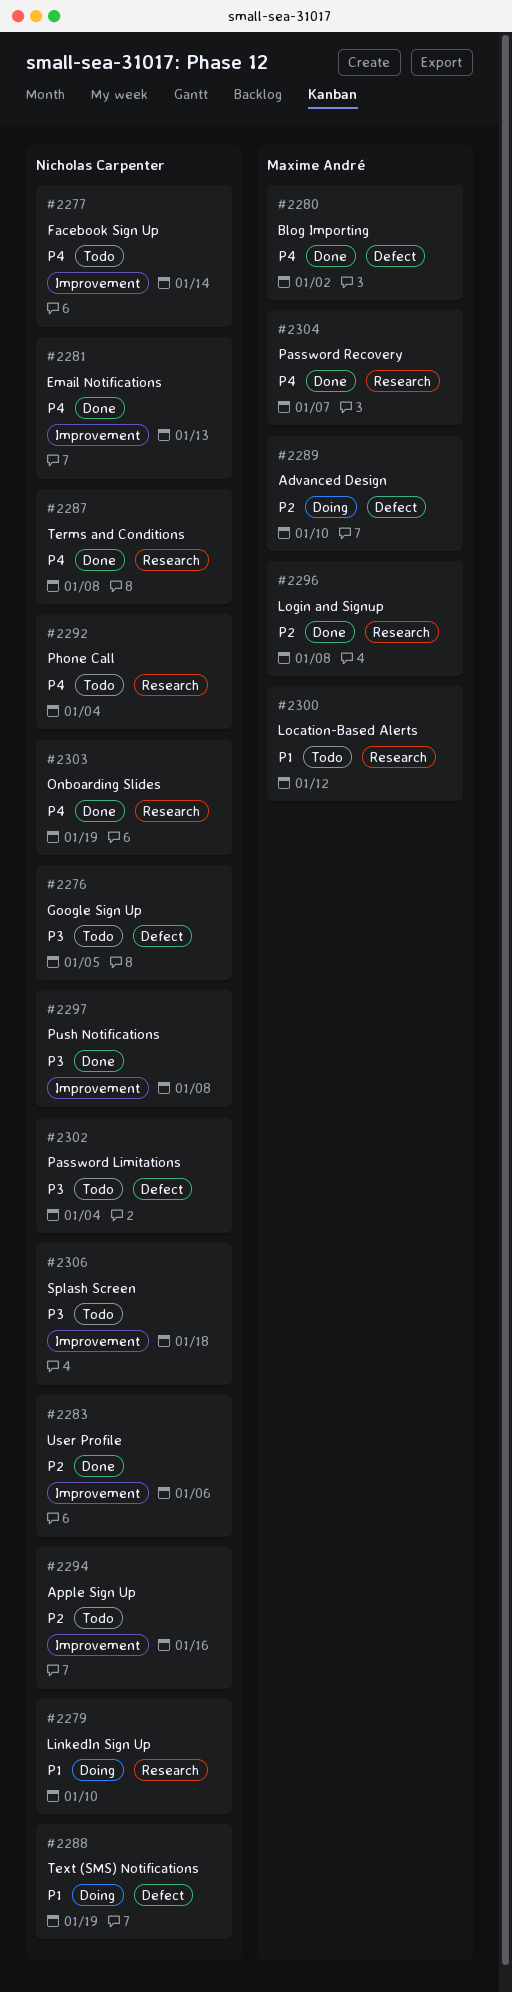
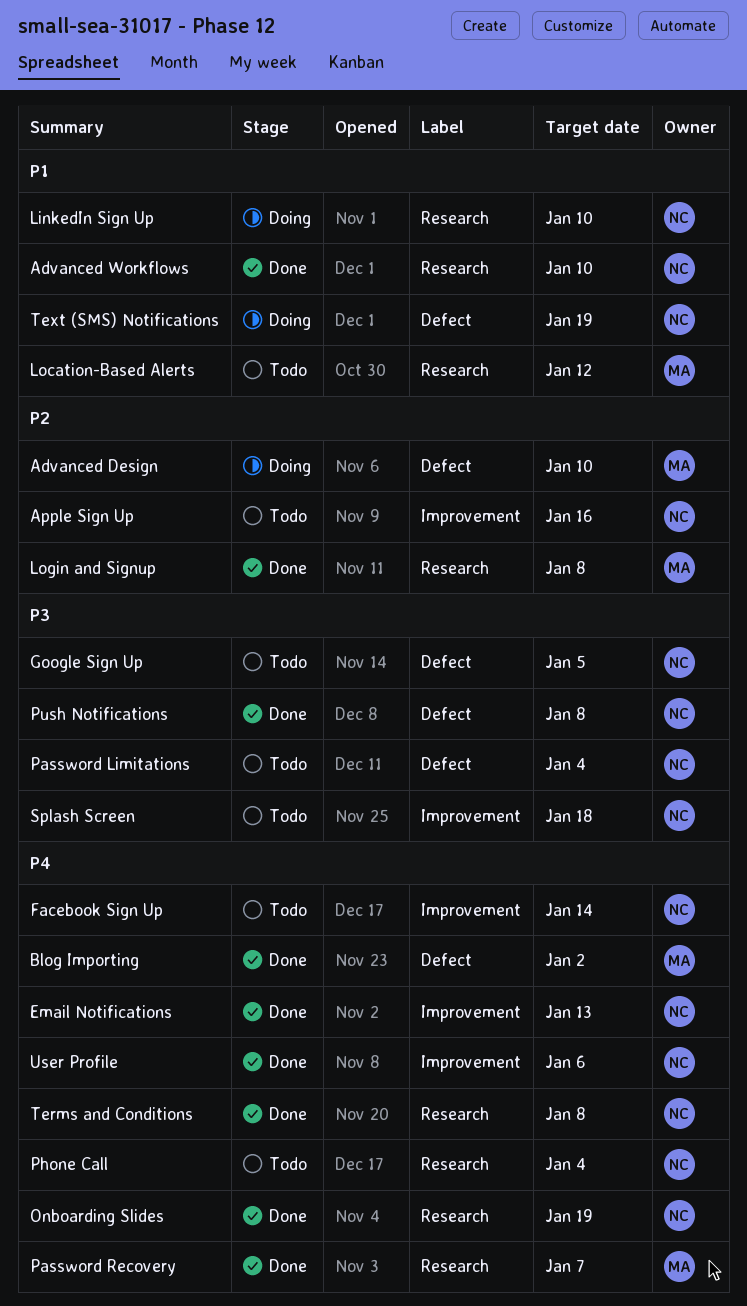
Advanced Workflows: none -> present
Push Notifications, label: Improvement -> Defect
User Profile, priority: P2 -> P4

